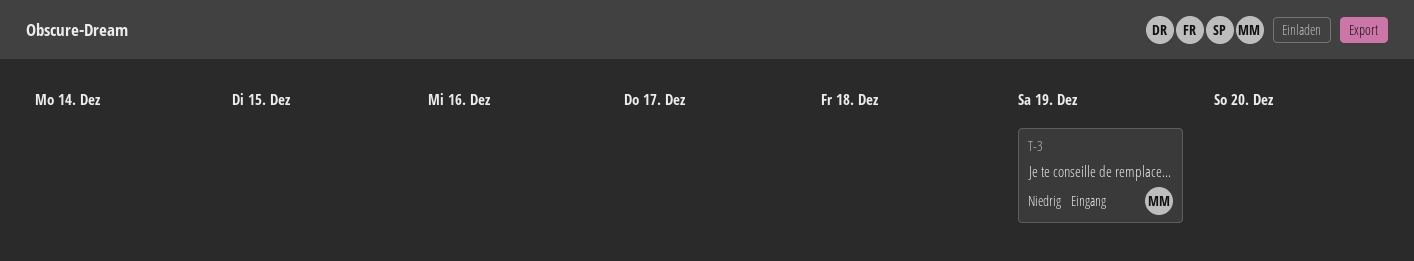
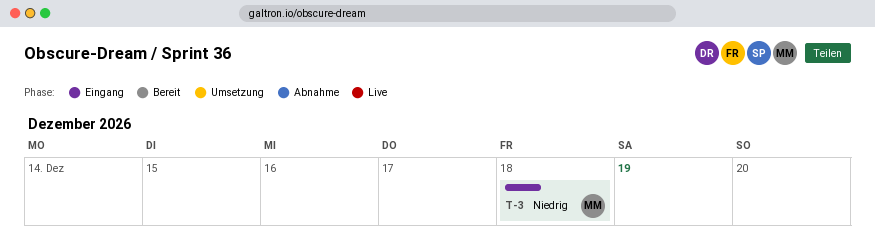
T-3, due: Dec 19 -> Dec 18

